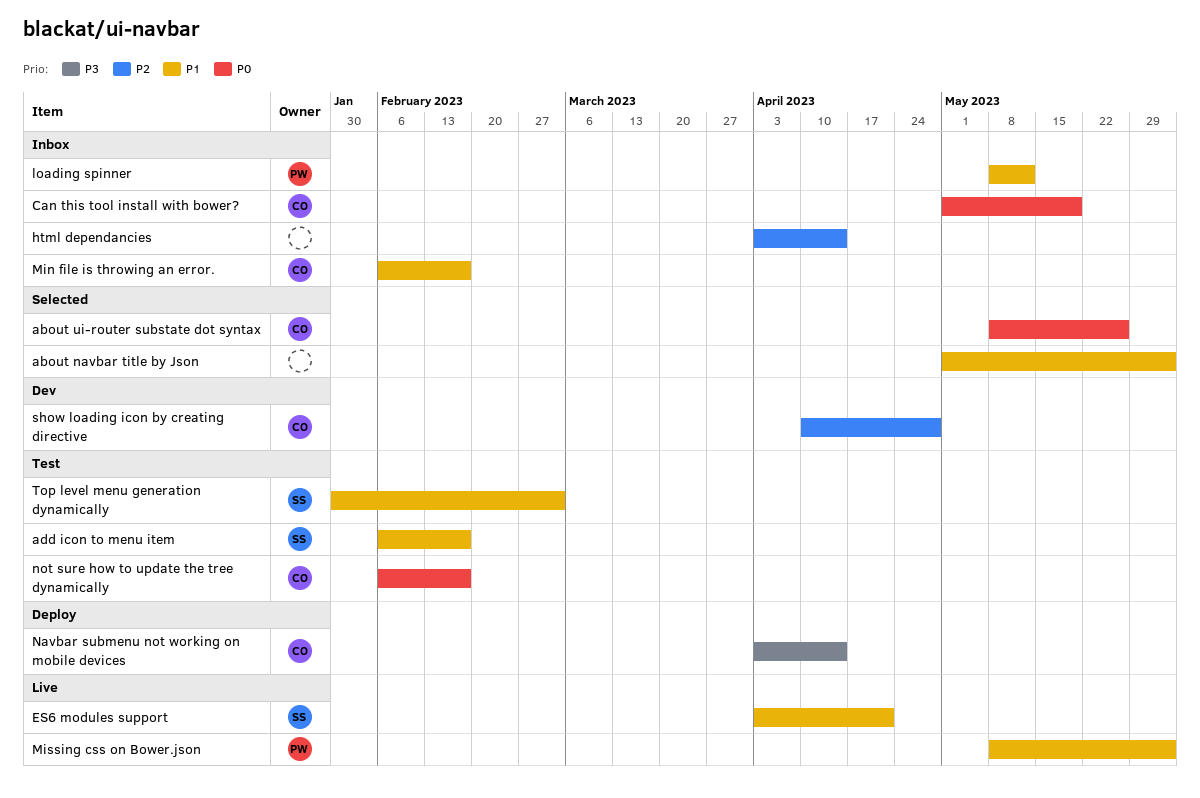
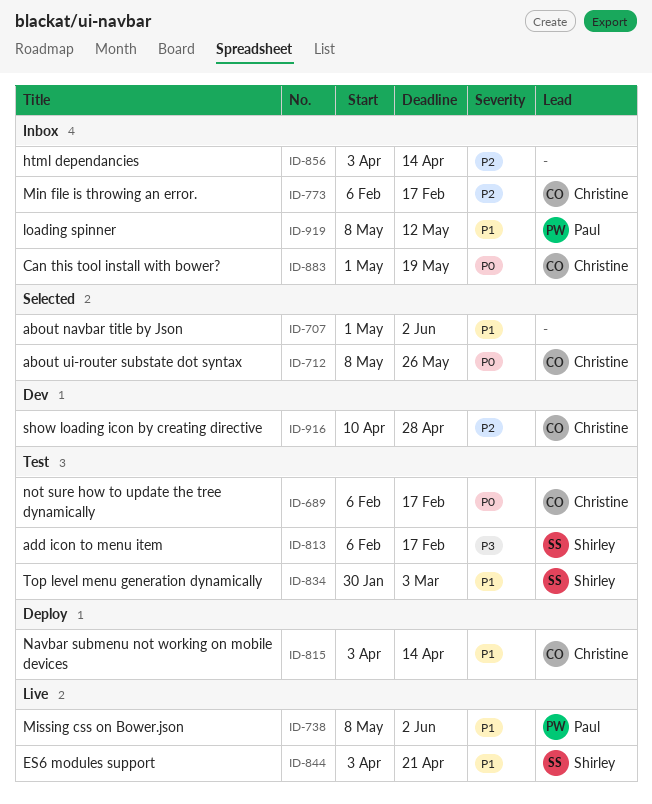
add icon to menu item, priority: P1 -> P3
Min file is throwing an error., priority: P1 -> P2
Navbar submenu not working on mobile devices, priority: P3 -> P1

